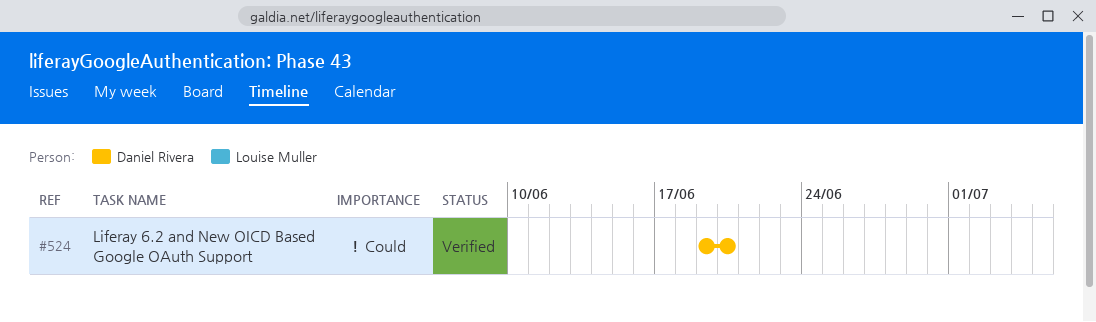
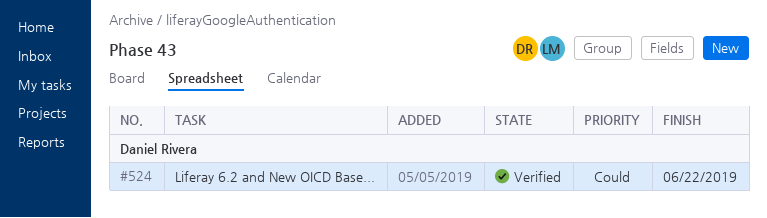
#524, due: Jun 20 -> Jun 22

